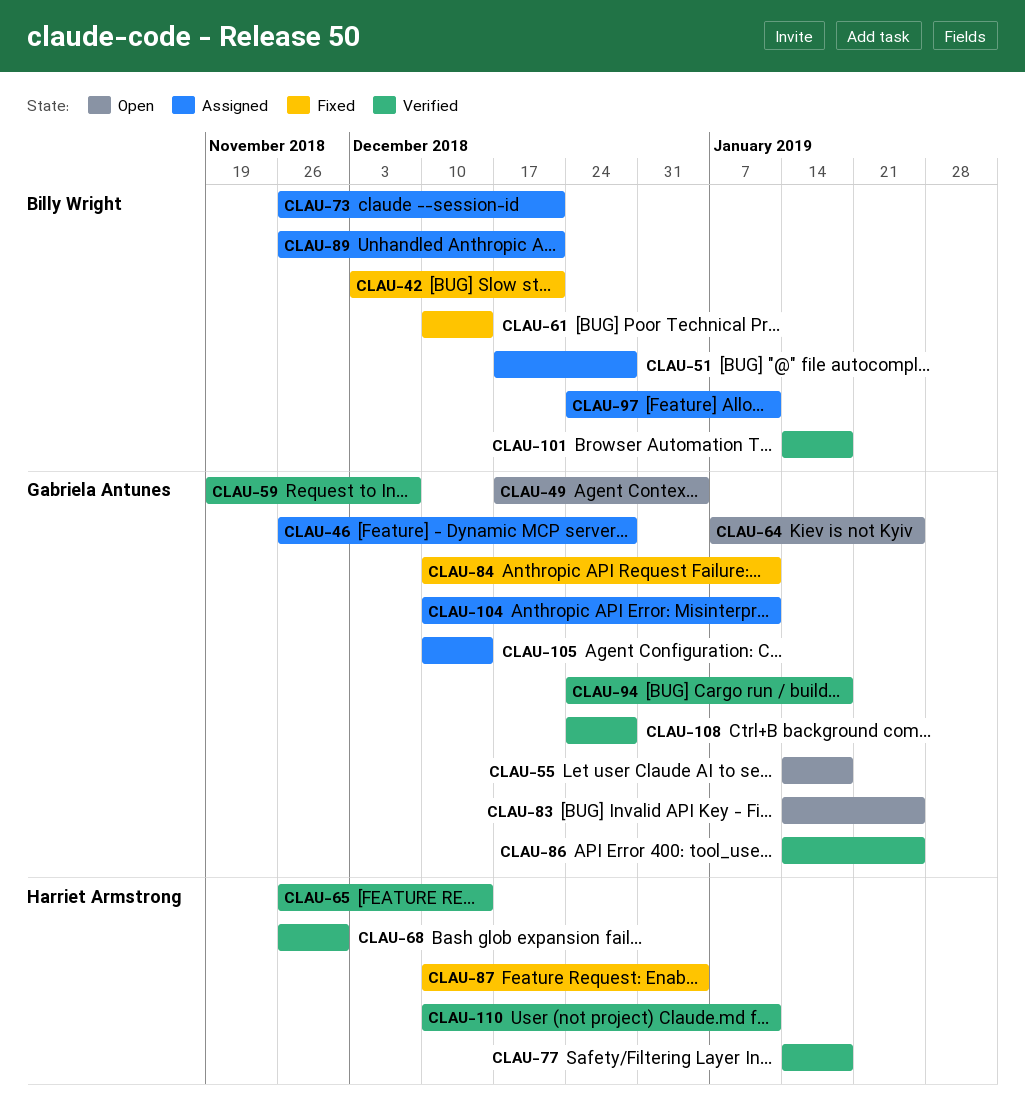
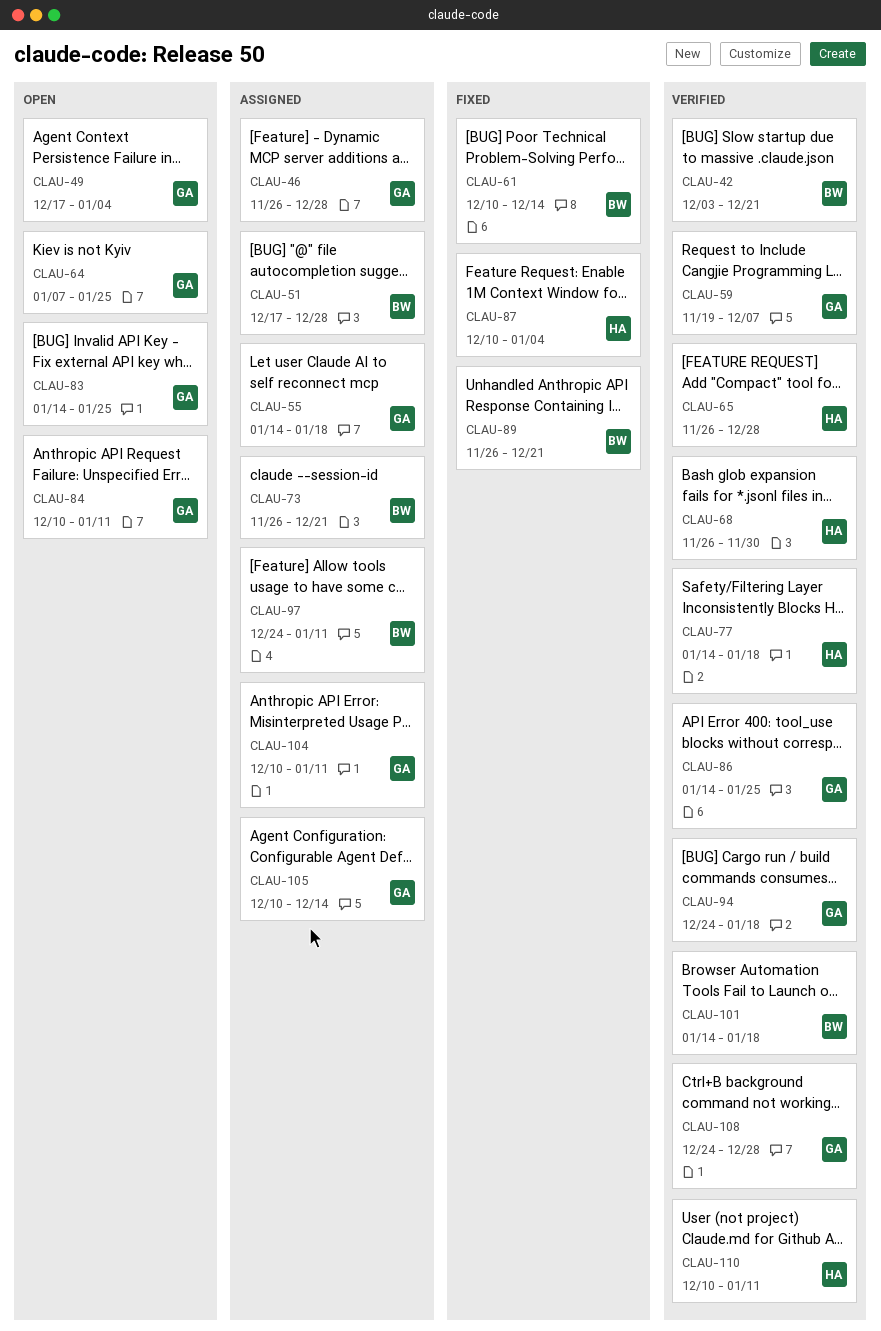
CLAU-42, status: Fixed -> Verified
CLAU-55, status: Open -> Assigned
CLAU-65, due: Dec 14 -> Dec 28
CLAU-84, status: Fixed -> Open
CLAU-89, status: Assigned -> Fixed

